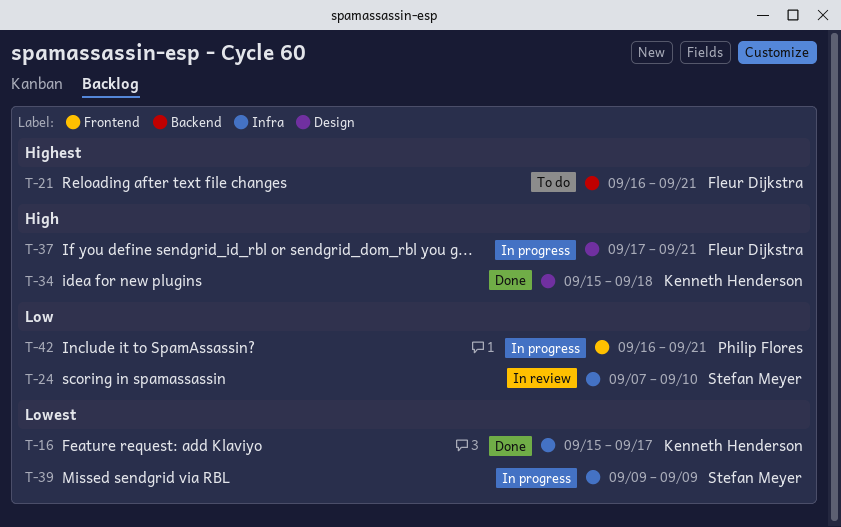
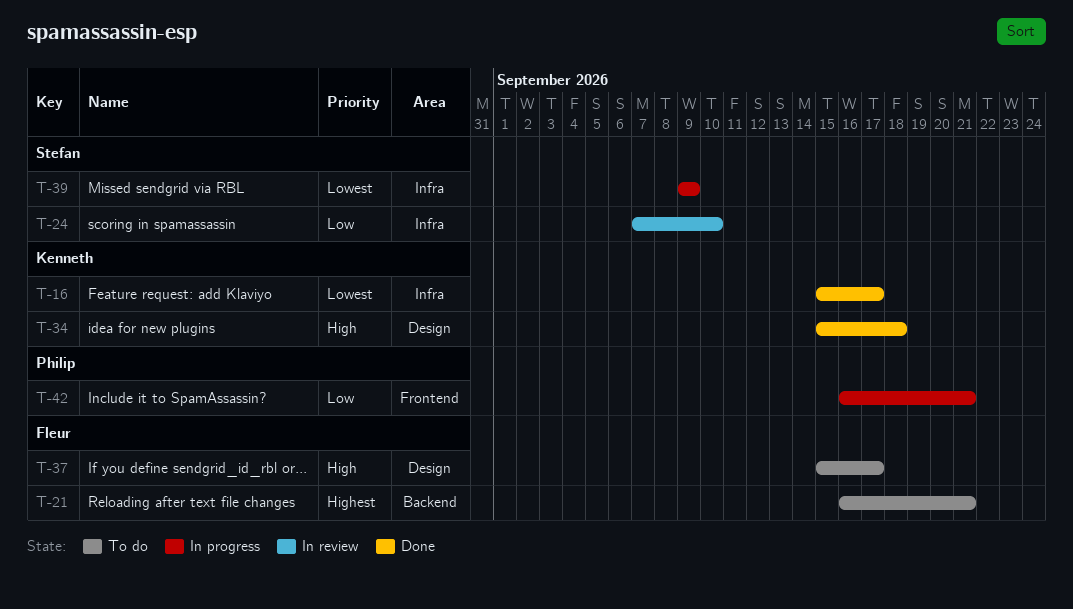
T-37, status: In progress -> To do
T-37, start: Sep 17 -> Sep 15
T-37, due: Sep 21 -> Sep 17

